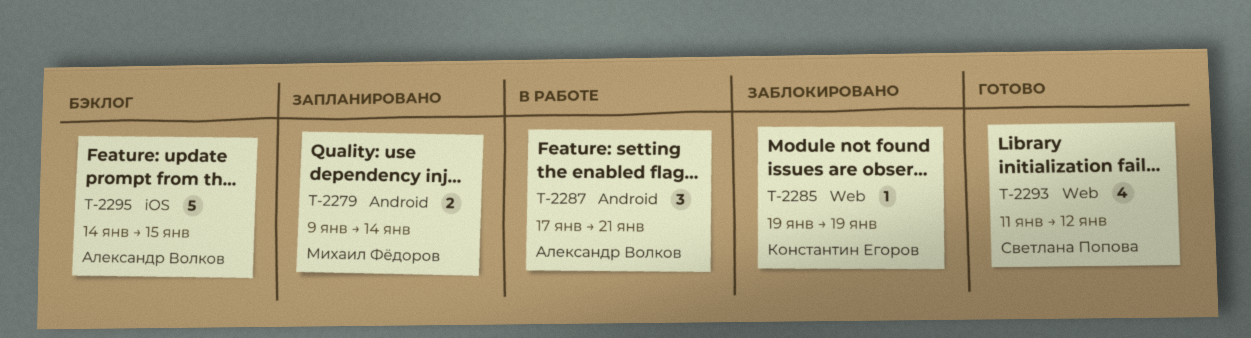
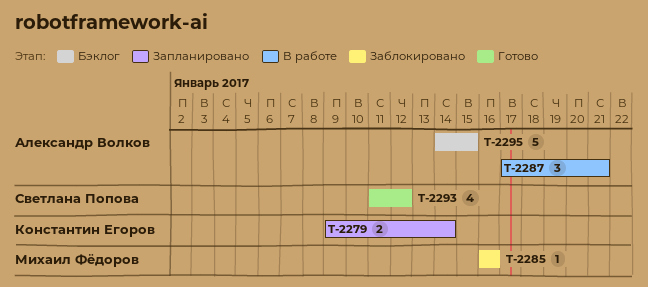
T-2279, owner: Михаил Фёдоров -> Константин Егоров
T-2285, owner: Константин Егоров -> Михаил Фёдоров
T-2285, start: Jan 19 -> Jan 16
T-2285, due: Jan 19 -> Jan 16

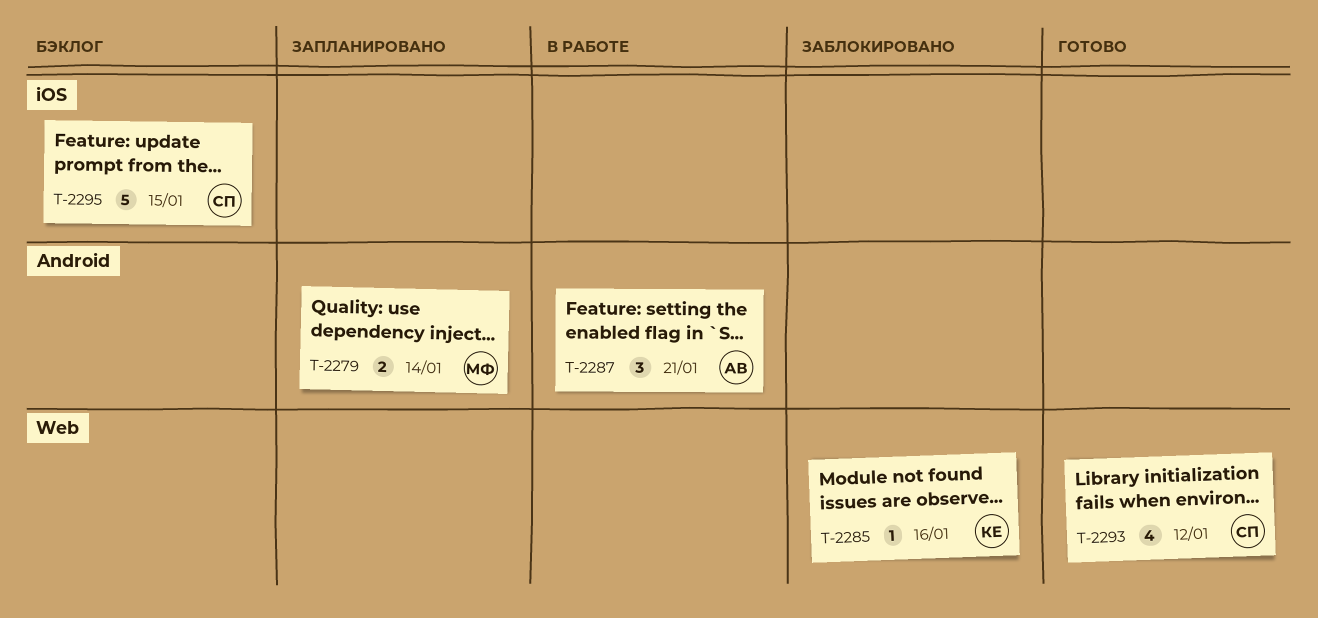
T-2279, owner: Константин Егоров -> Михаил Фёдоров
T-2285, owner: Михаил Фёдоров -> Константин Егоров
T-2295, owner: Александр Волков -> Светлана Попова

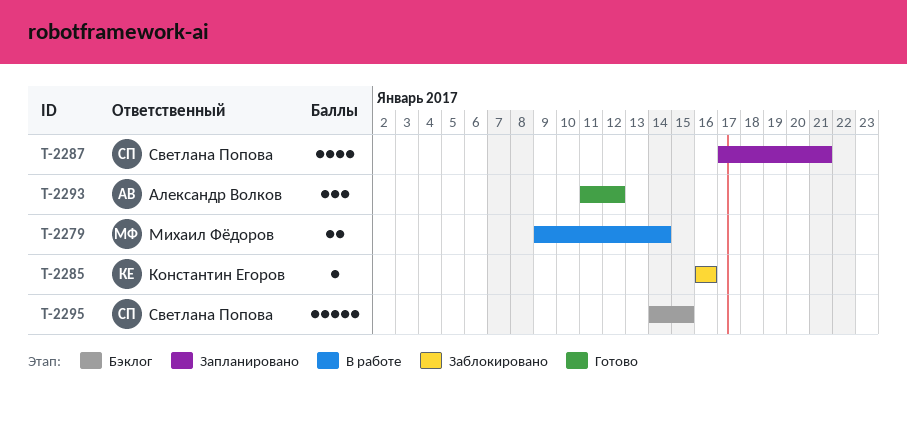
T-2279, status: Запланировано -> В работе
T-2287, status: В работе -> Запланировано
T-2287, owner: Александр Волков -> Светлана Попова
T-2287, estimate: 3 -> 4
T-2293, owner: Светлана Попова -> Александр Волков
T-2293, estimate: 4 -> 3

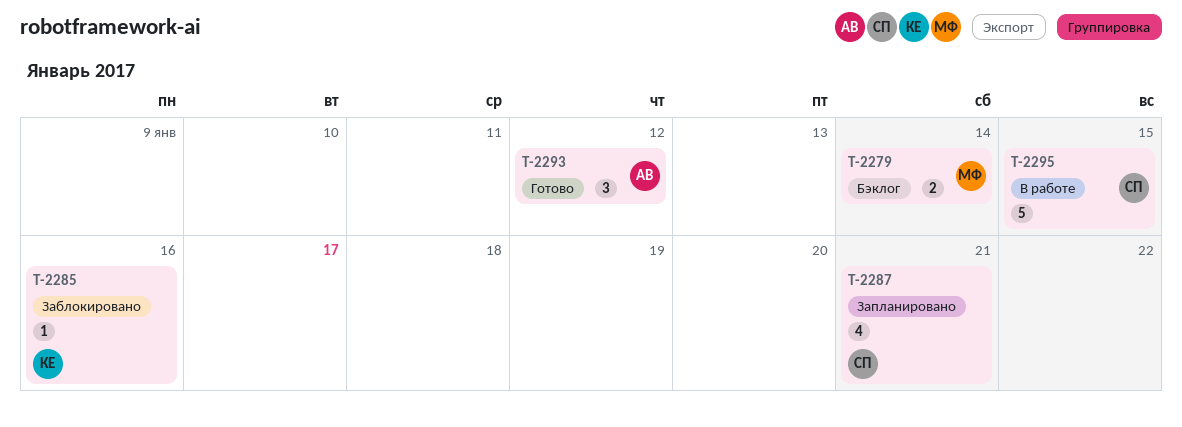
T-2279, status: В работе -> Бэклог
T-2295, status: Бэклог -> В работе

